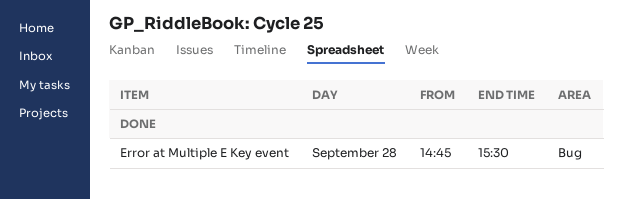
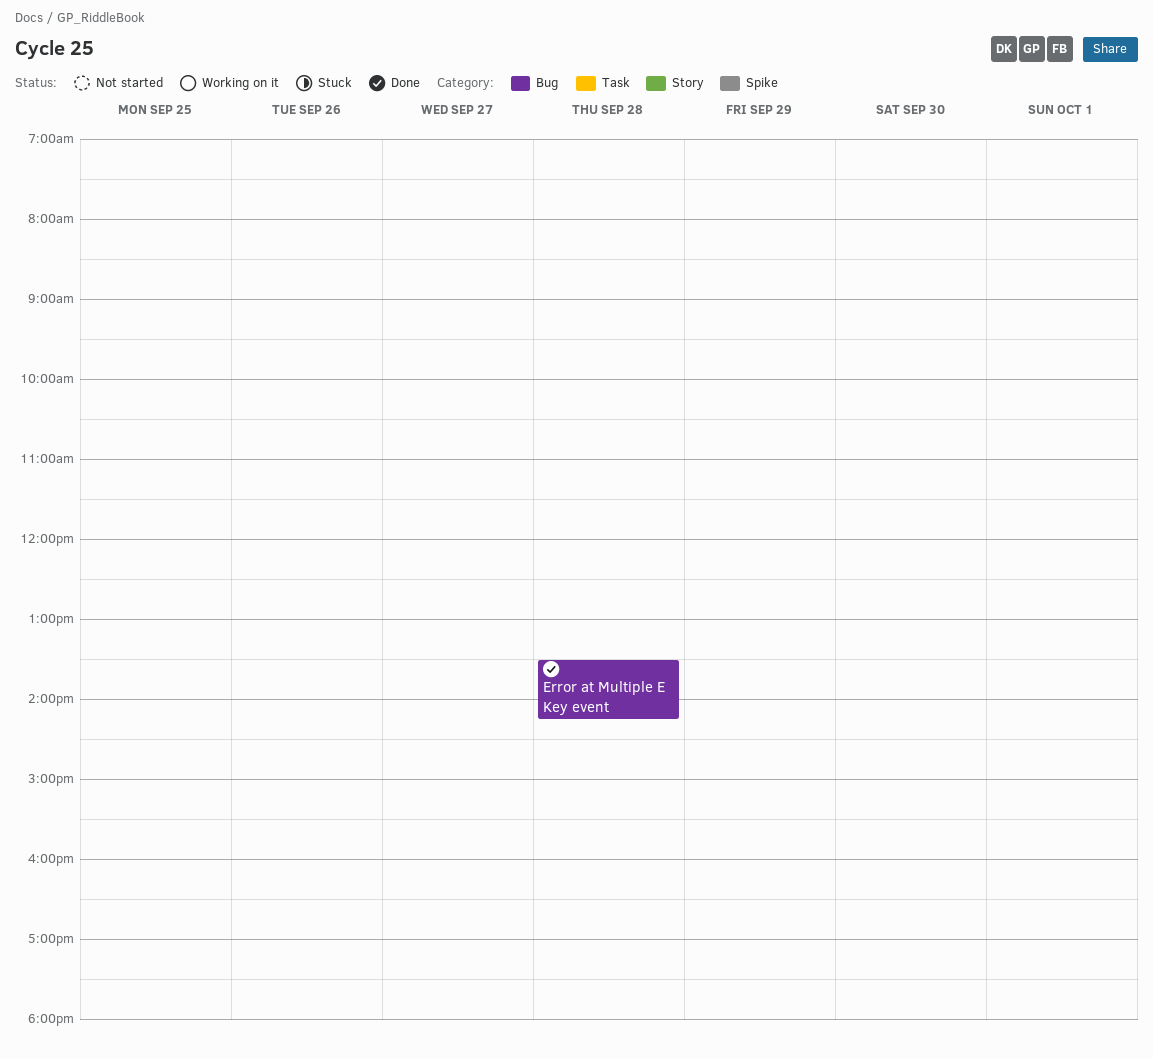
Error at Multiple E Key event, begins: 14:45 -> 13:30
Error at Multiple E Key event, ends: 15:30 -> 14:15

